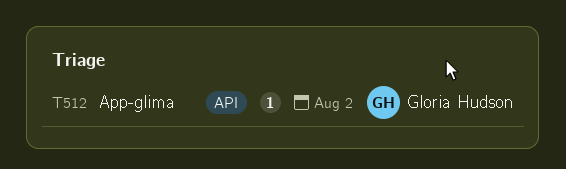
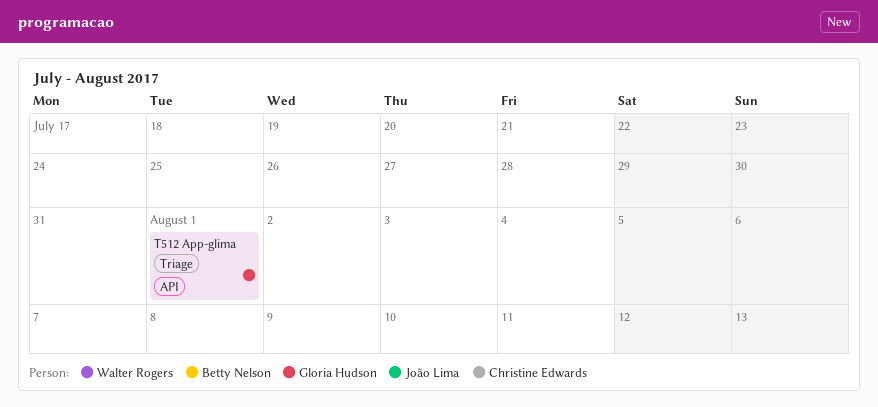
T512, due: Aug 2 -> Aug 1

